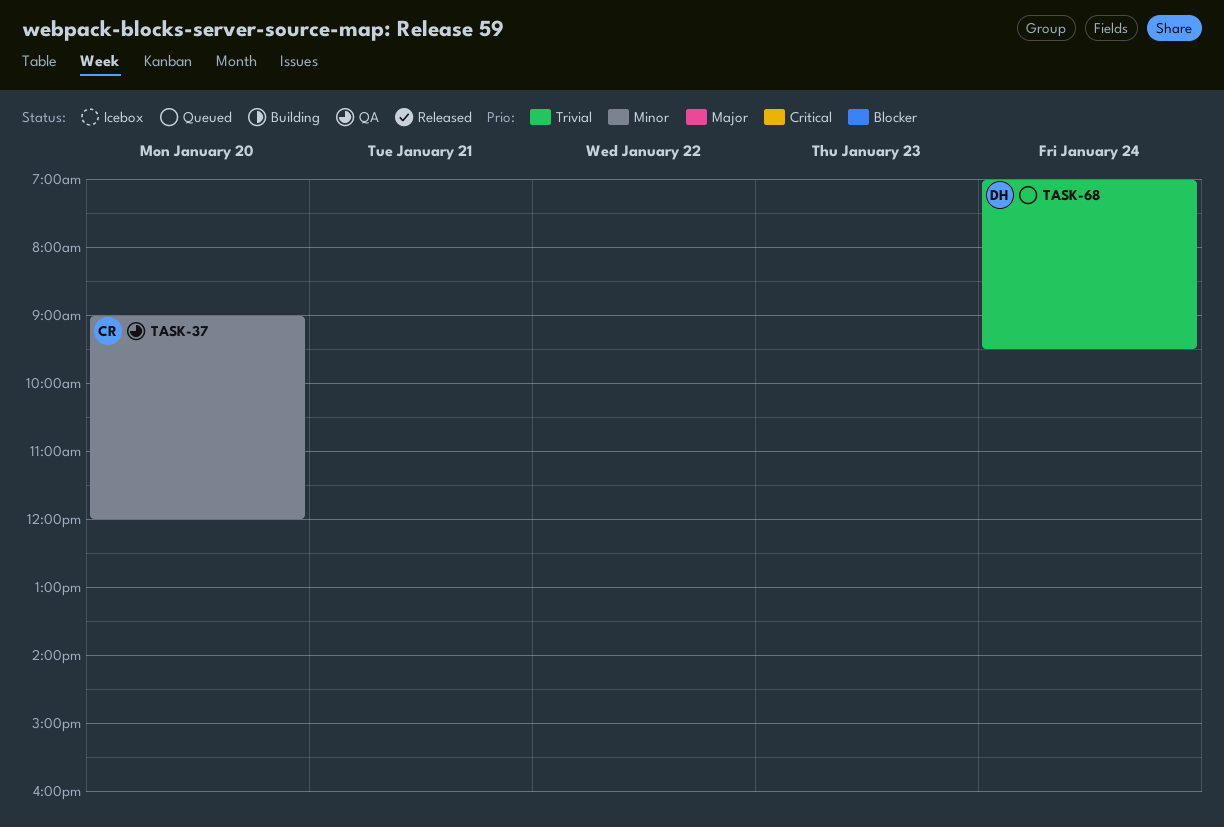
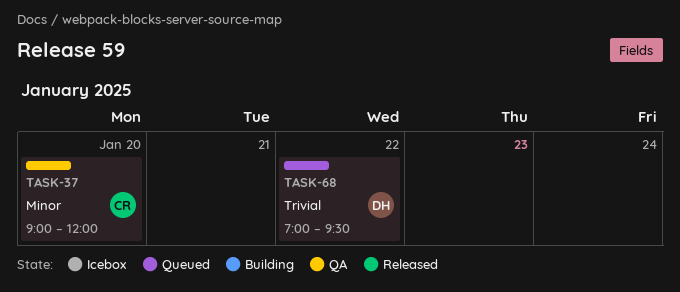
TASK-68, day: Jan 24 -> Jan 22

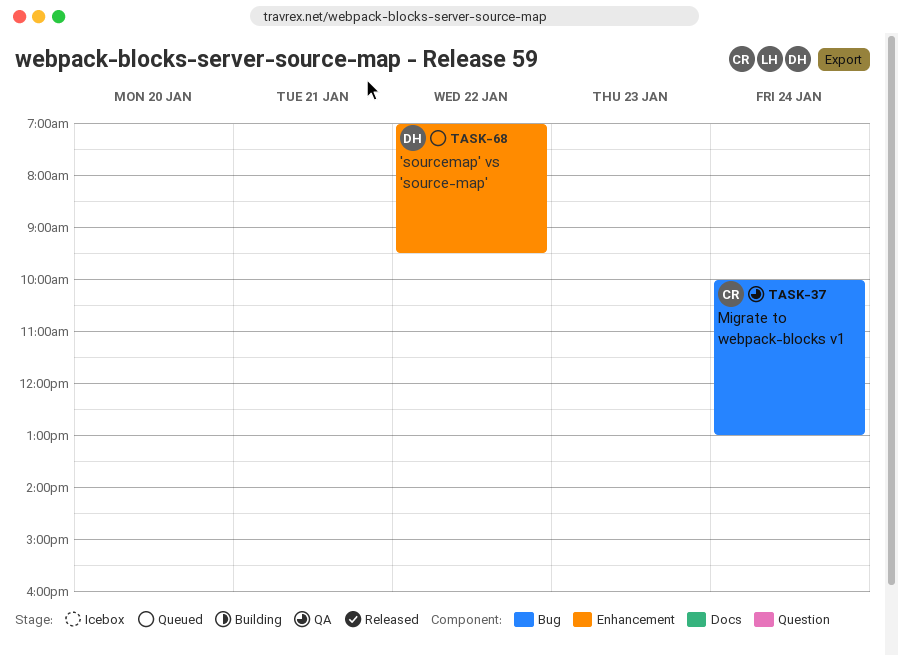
TASK-37, day: Jan 20 -> Jan 24
TASK-37, begins: 09:00 -> 10:00
TASK-37, ends: 12:00 -> 13:00

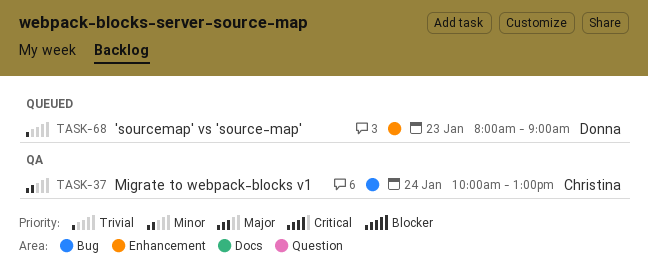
TASK-68, day: Jan 22 -> Jan 23
TASK-68, begins: 07:00 -> 08:00
TASK-68, ends: 09:30 -> 09:00

